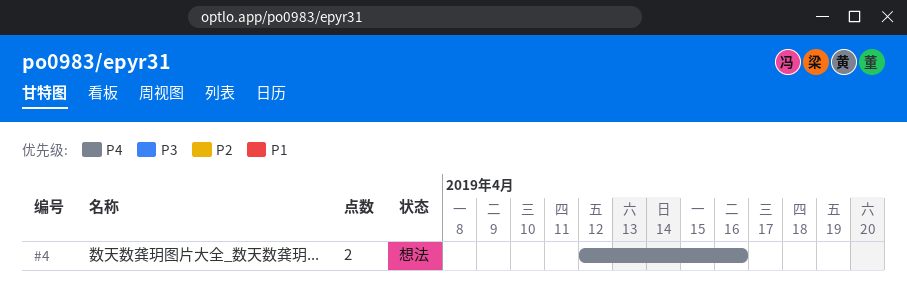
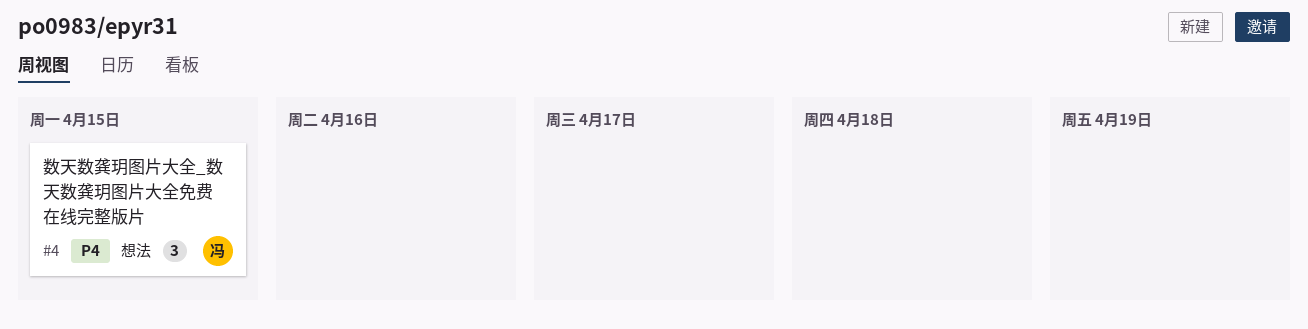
#4, estimate: 2 -> 3
#4, due: Apr 16 -> Apr 15

